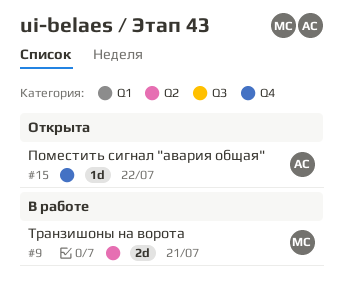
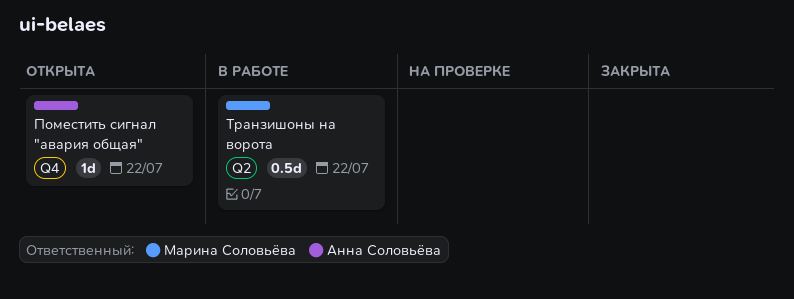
Транзишоны на ворота, estimate: 2d -> 0.5d
Транзишоны на ворота, due: Jul 21 -> Jul 22

